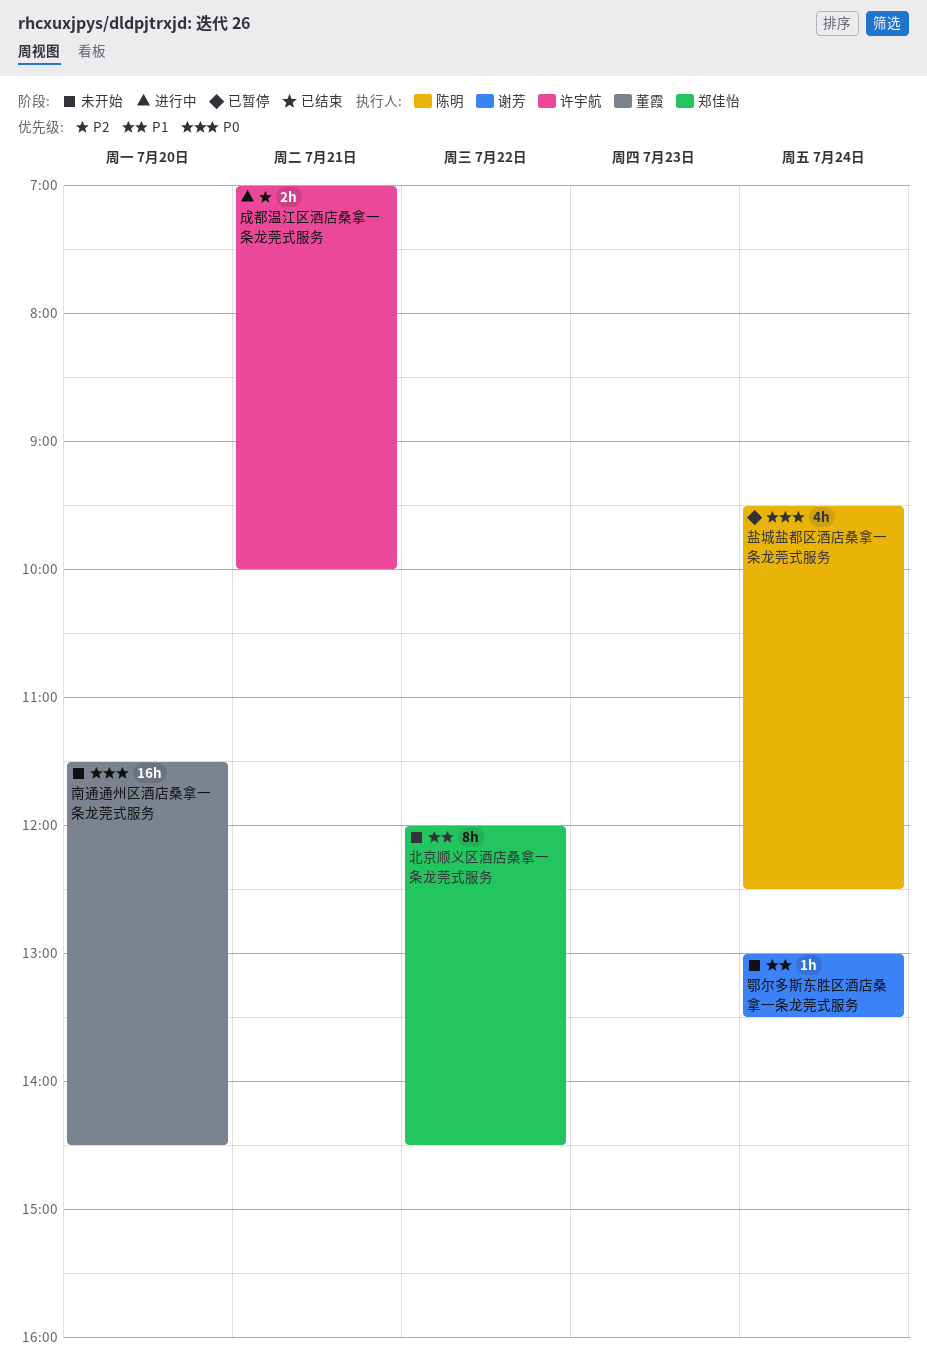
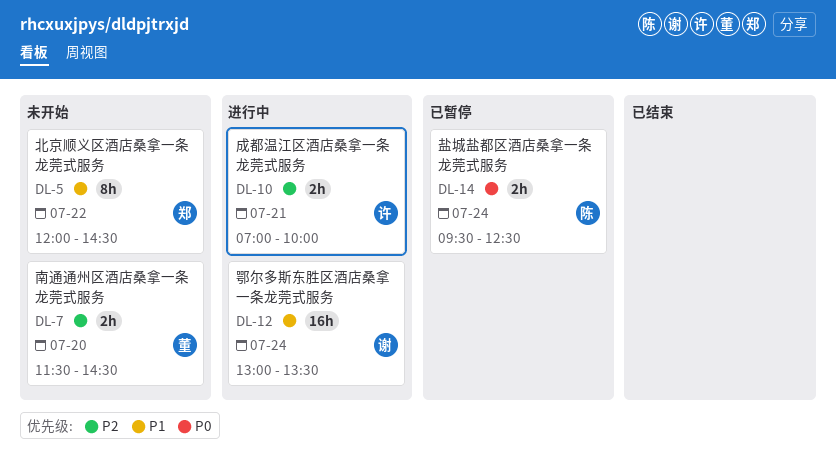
南通通州区酒店桑拿一条龙莞式服务, priority: P0 -> P2
南通通州区酒店桑拿一条龙莞式服务, estimate: 16h -> 2h
盐城盐都区酒店桑拿一条龙莞式服务, estimate: 4h -> 2h
鄂尔多斯东胜区酒店桑拿一条龙莞式服务, status: 未开始 -> 进行中
鄂尔多斯东胜区酒店桑拿一条龙莞式服务, estimate: 1h -> 16h

